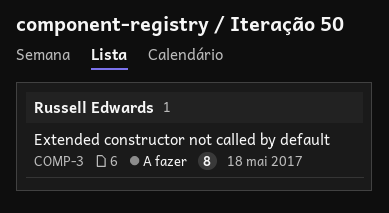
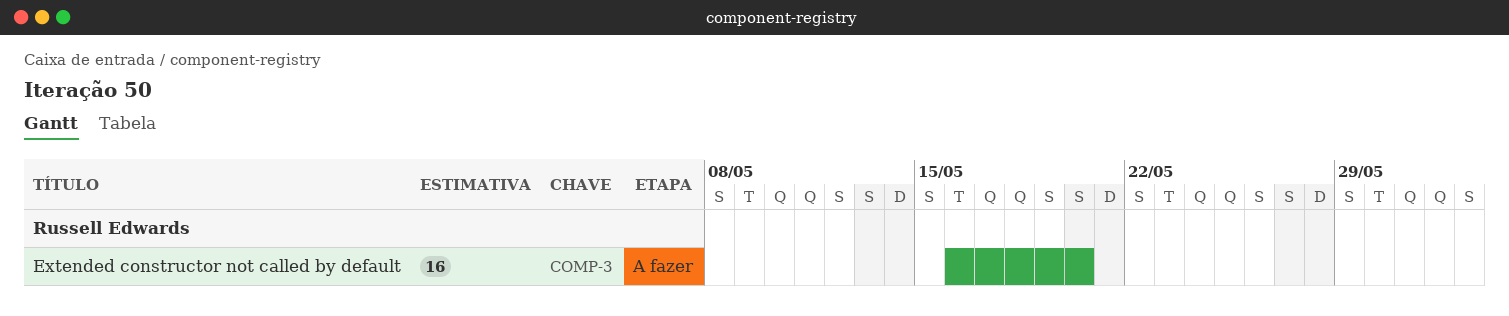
COMP-3, estimate: 8 -> 16
COMP-3, due: May 18 -> May 20

